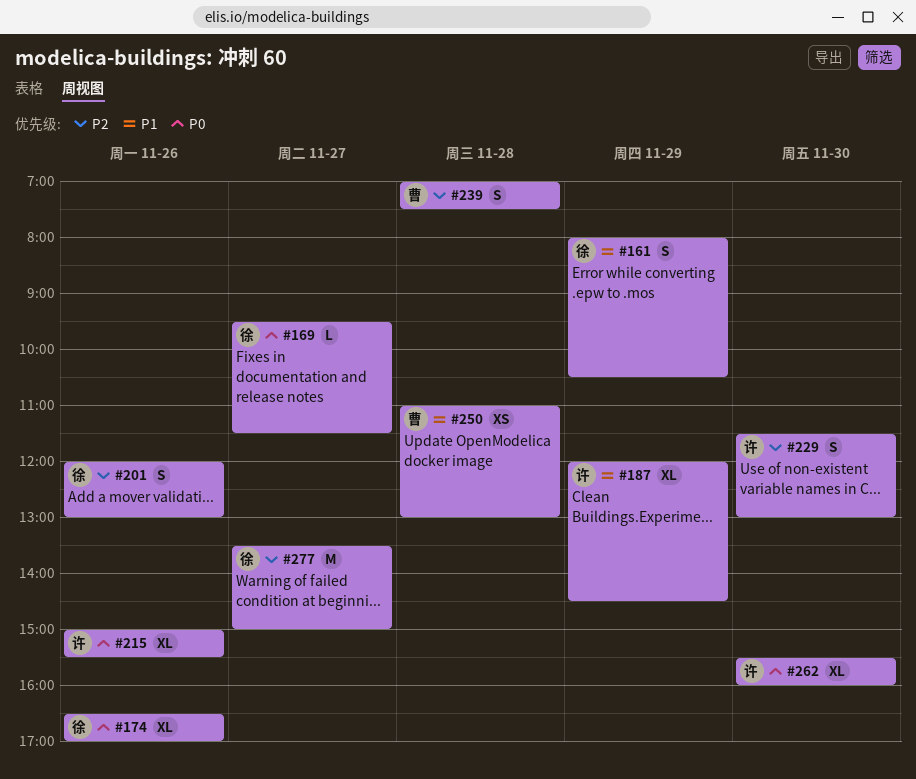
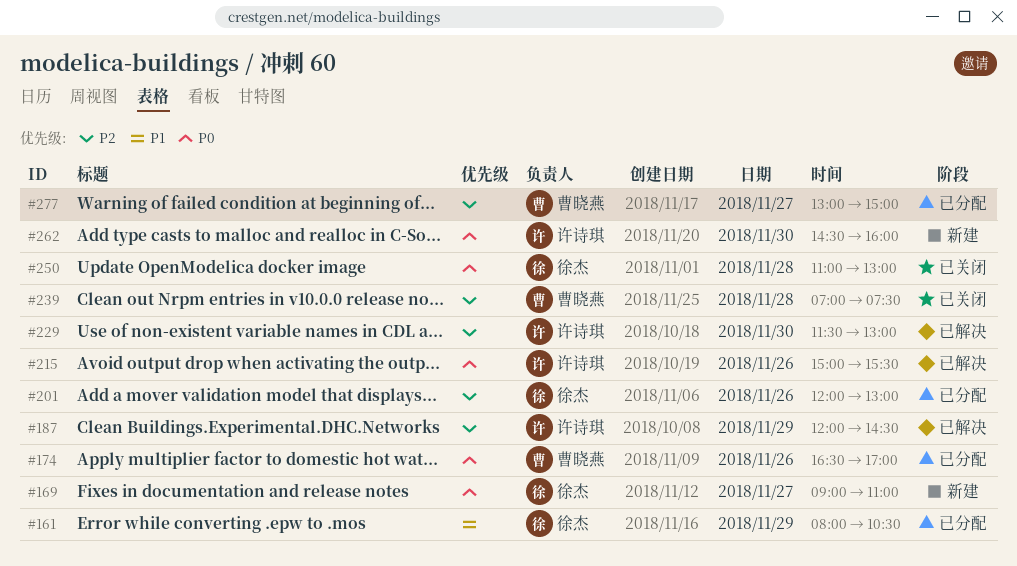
#169, begins: 09:30 -> 09:00
#169, ends: 11:30 -> 11:00
#174, owner: 徐杰 -> 曹晓燕
#187, priority: P1 -> P2
#250, owner: 曹晓燕 -> 徐杰
#250, priority: P1 -> P0
#262, begins: 15:30 -> 14:30
#277, owner: 徐杰 -> 曹晓燕
#277, begins: 13:30 -> 13:00

